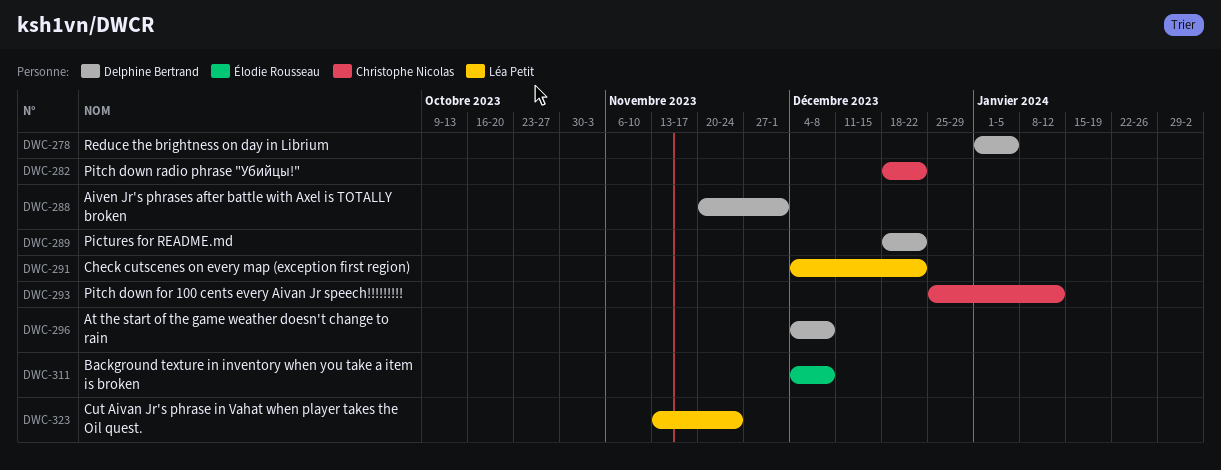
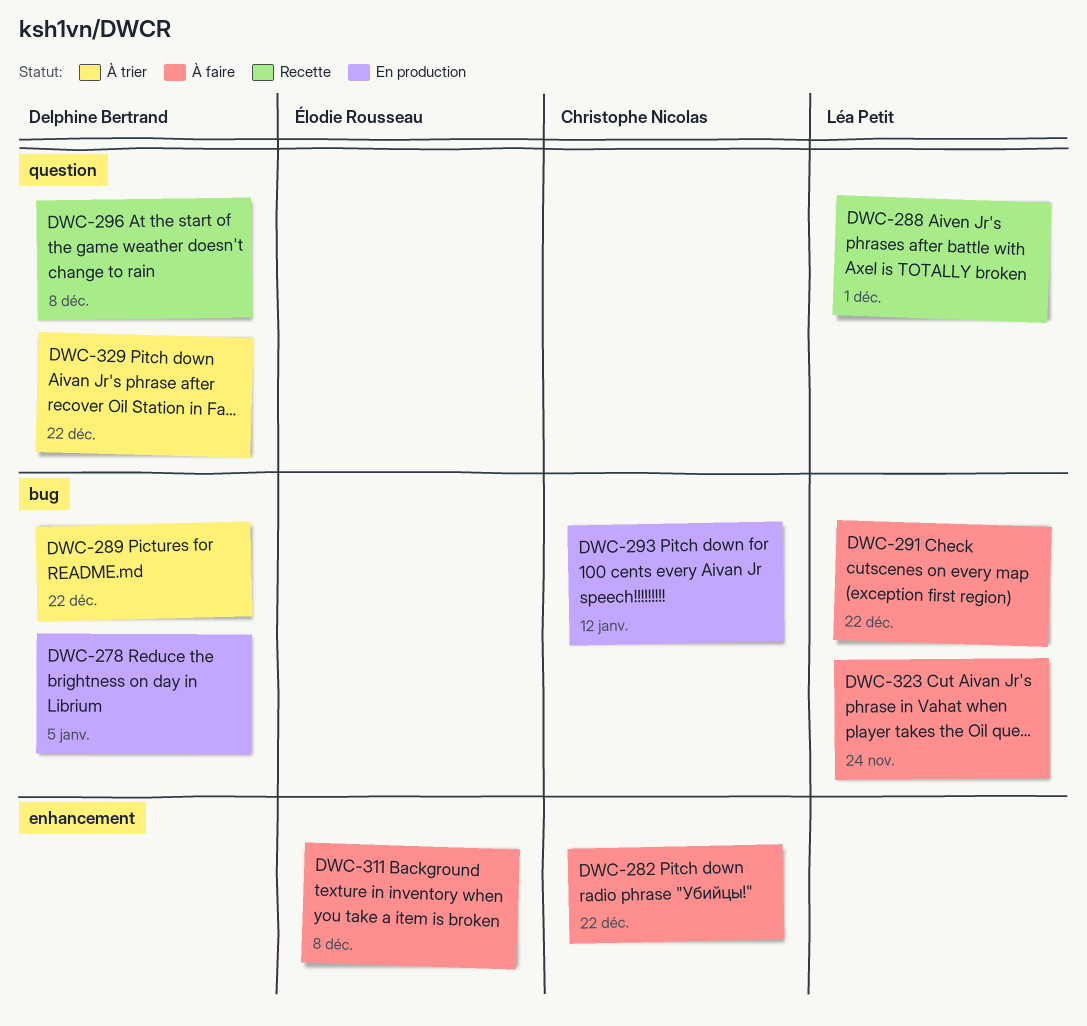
DWC-288, owner: Delphine Bertrand -> Léa Petit
DWC-329: none -> present

